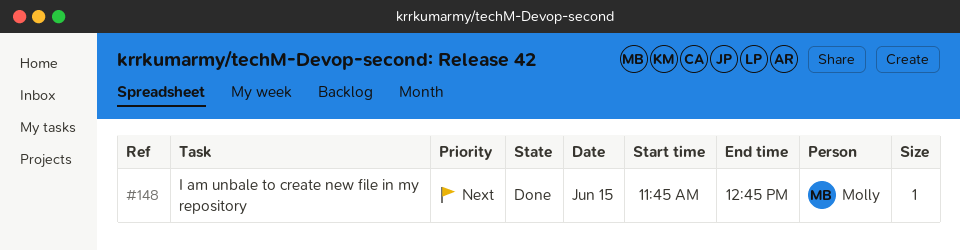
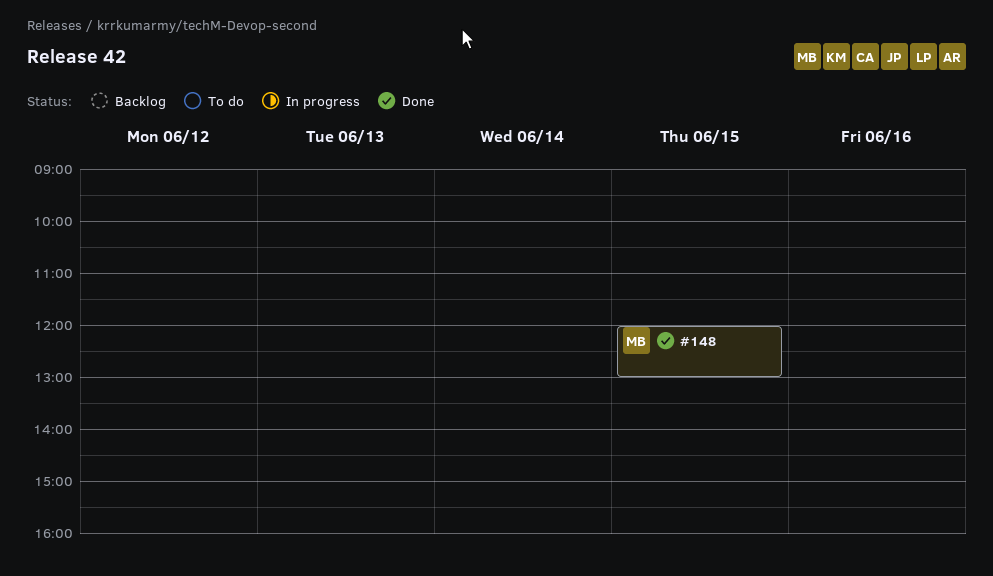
#148, begins: 11:45 -> 12:00
#148, ends: 12:45 -> 13:00

